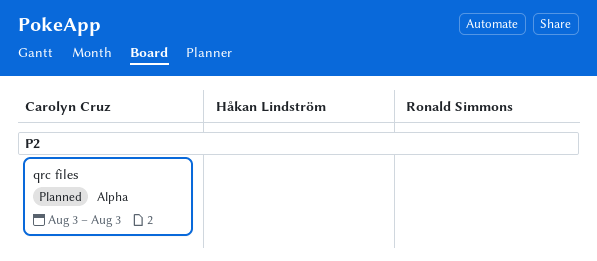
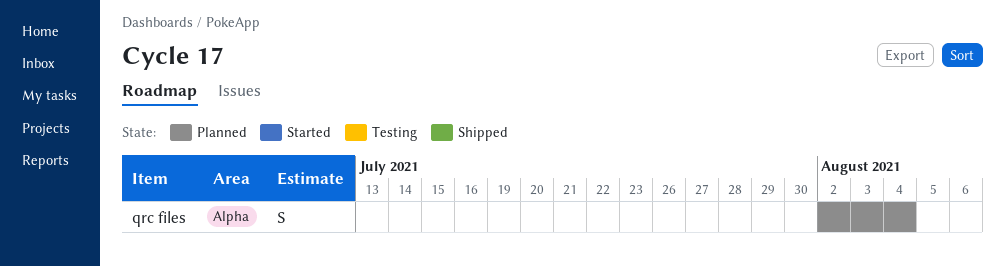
qrc files, start: Aug 3 -> Aug 2
qrc files, due: Aug 3 -> Aug 4

